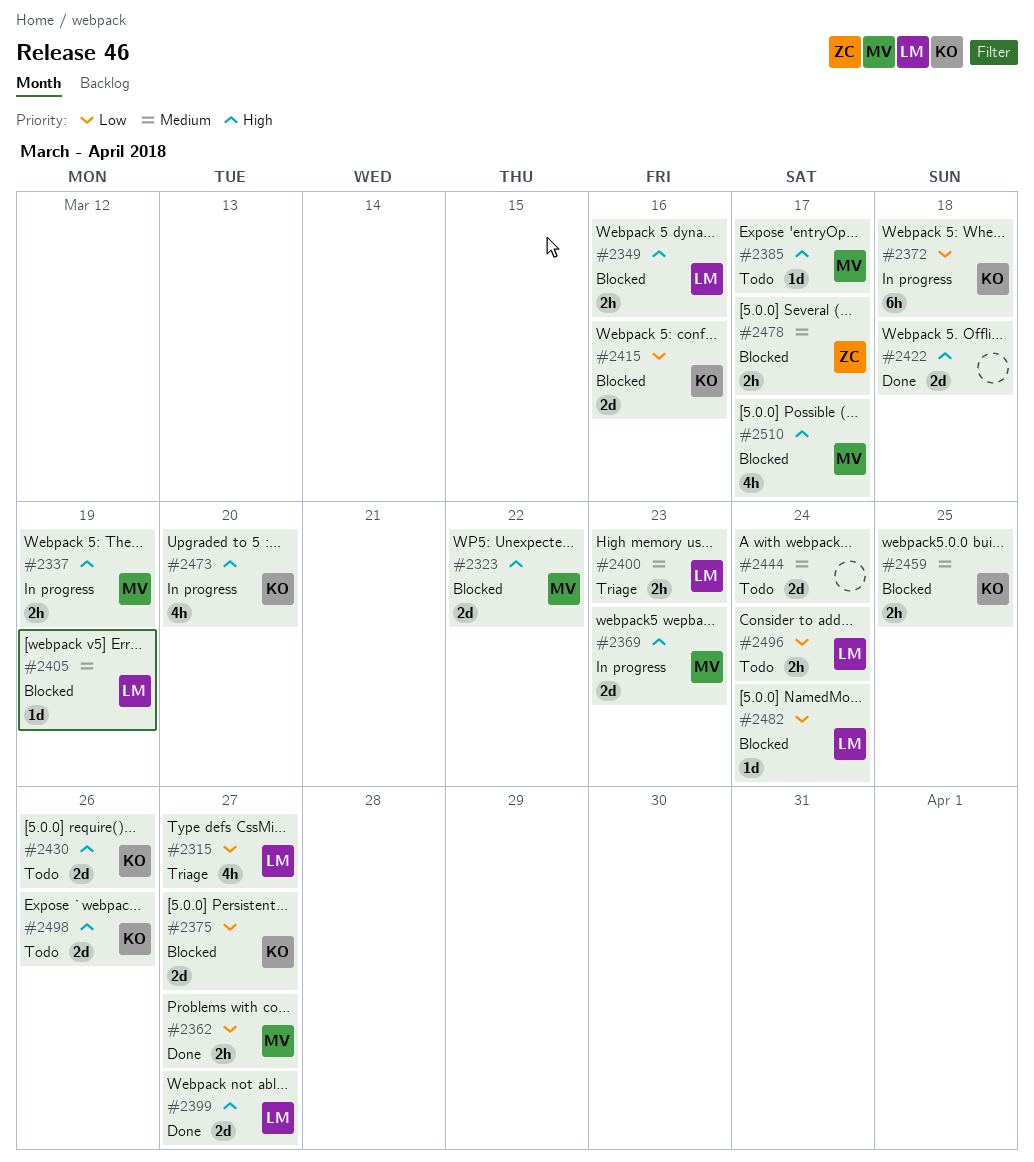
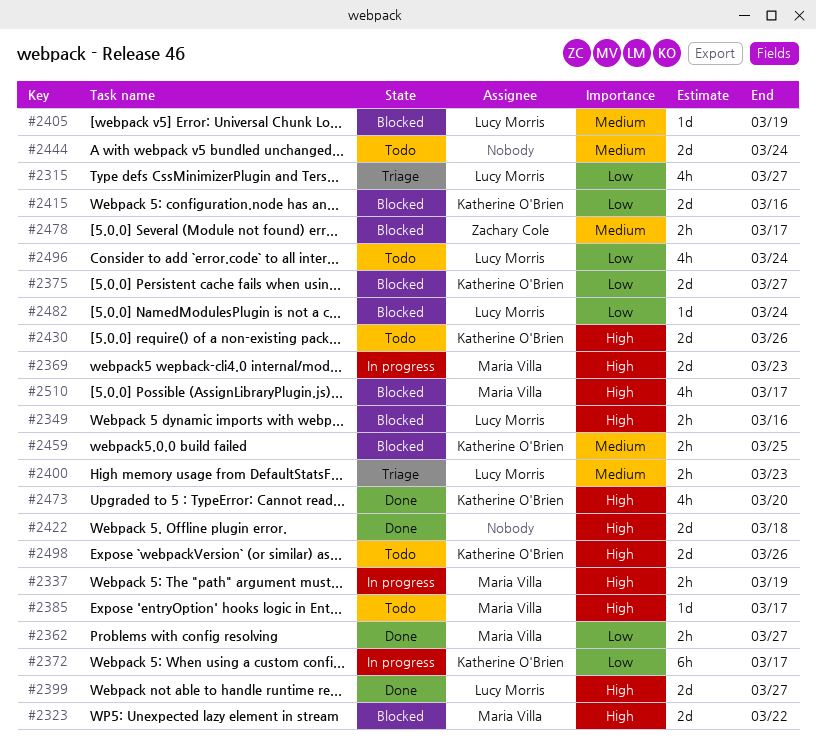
#2372, due: Mar 18 -> Mar 17
#2473, status: In progress -> Done
#2496, estimate: 2h -> 4h

